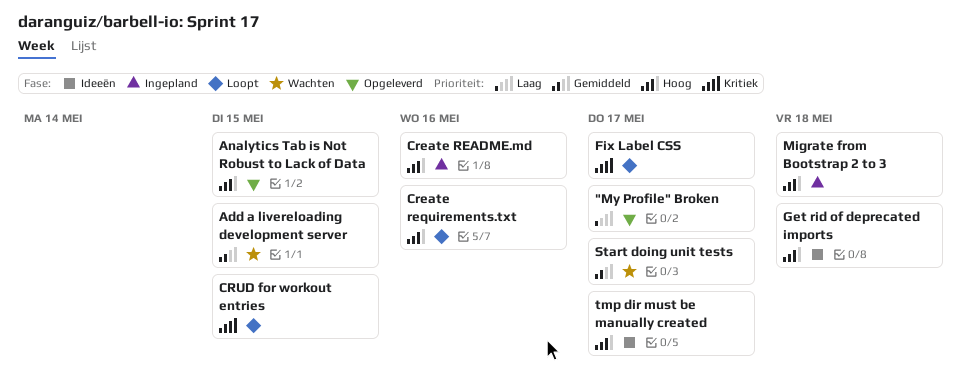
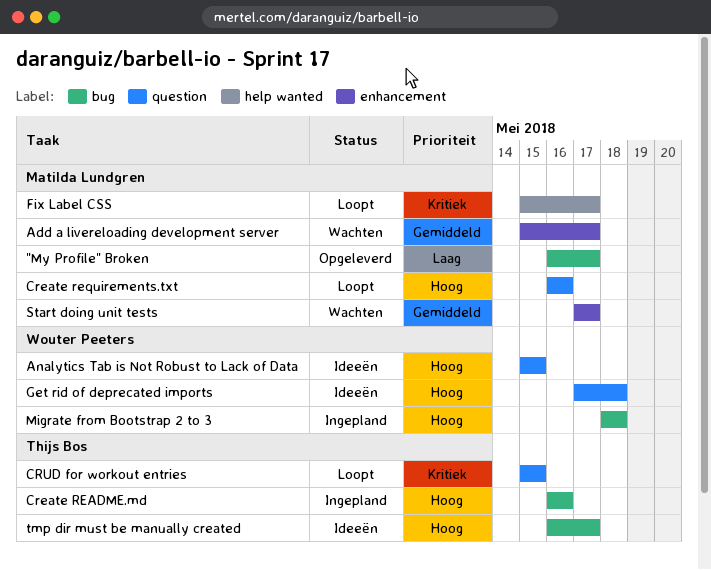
Add a livereloading development server, due: May 15 -> May 17
Analytics Tab is Not Robust to Lack of Data, status: Opgeleverd -> Ideeën

